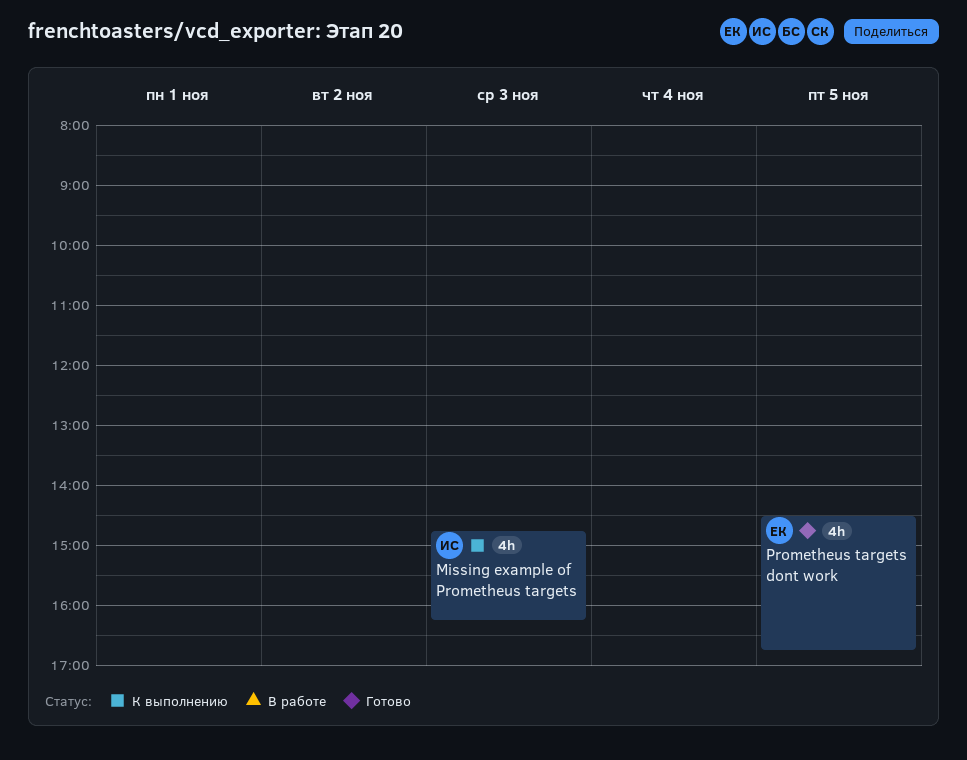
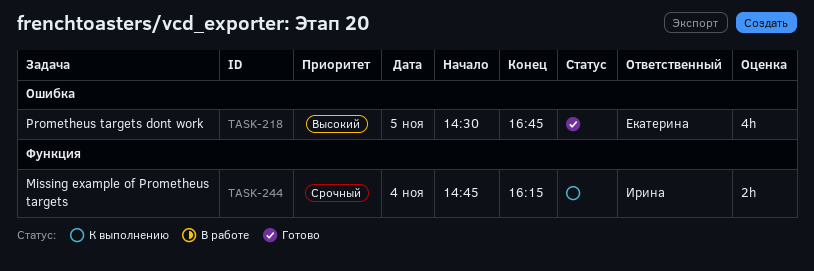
Missing example of Prometheus targets, estimate: 4h -> 2h
Missing example of Prometheus targets, day: Nov 3 -> Nov 4

